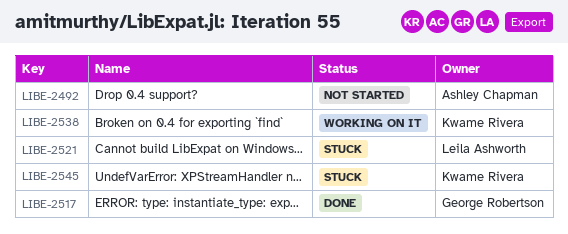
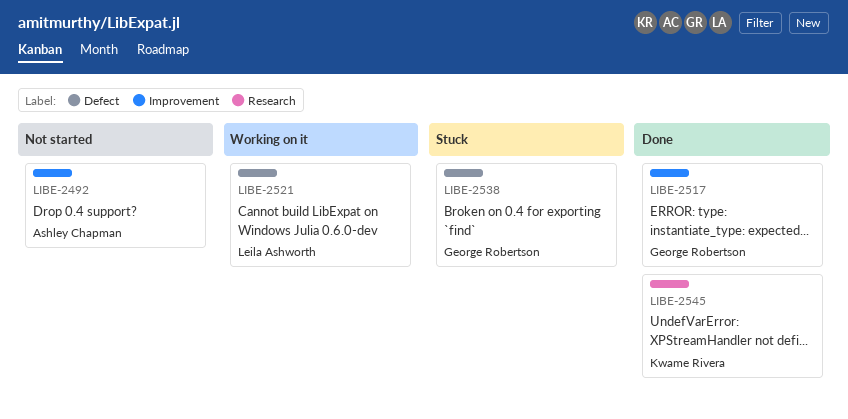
LIBE-2521, status: Stuck -> Working on it
LIBE-2538, status: Working on it -> Stuck
LIBE-2538, owner: Kwame Rivera -> George Robertson
LIBE-2545, status: Stuck -> Done

